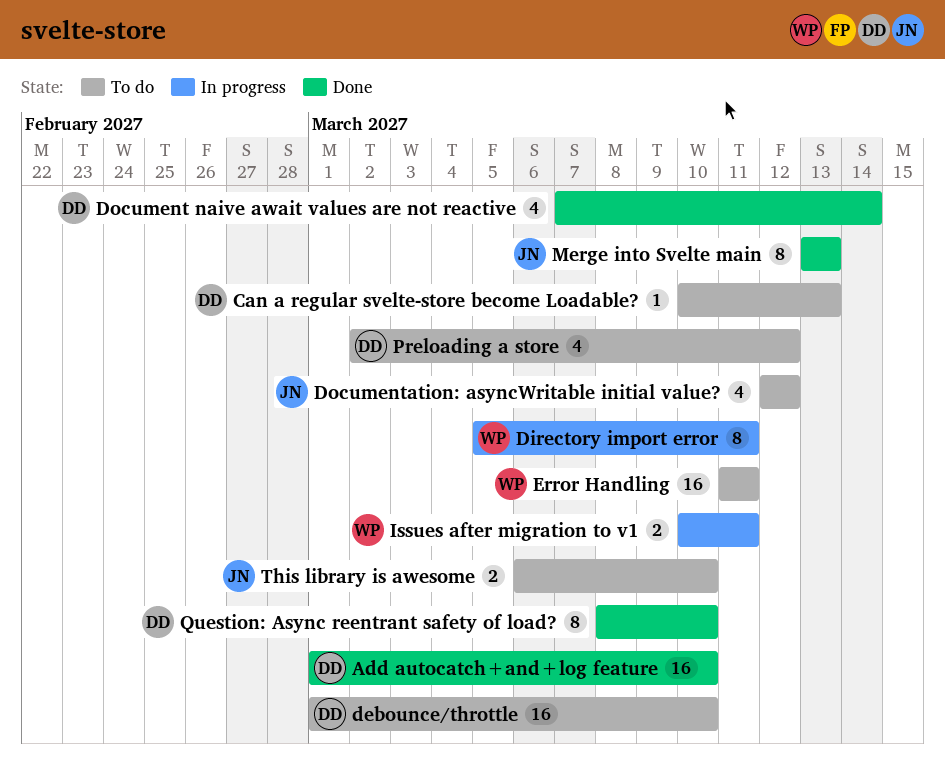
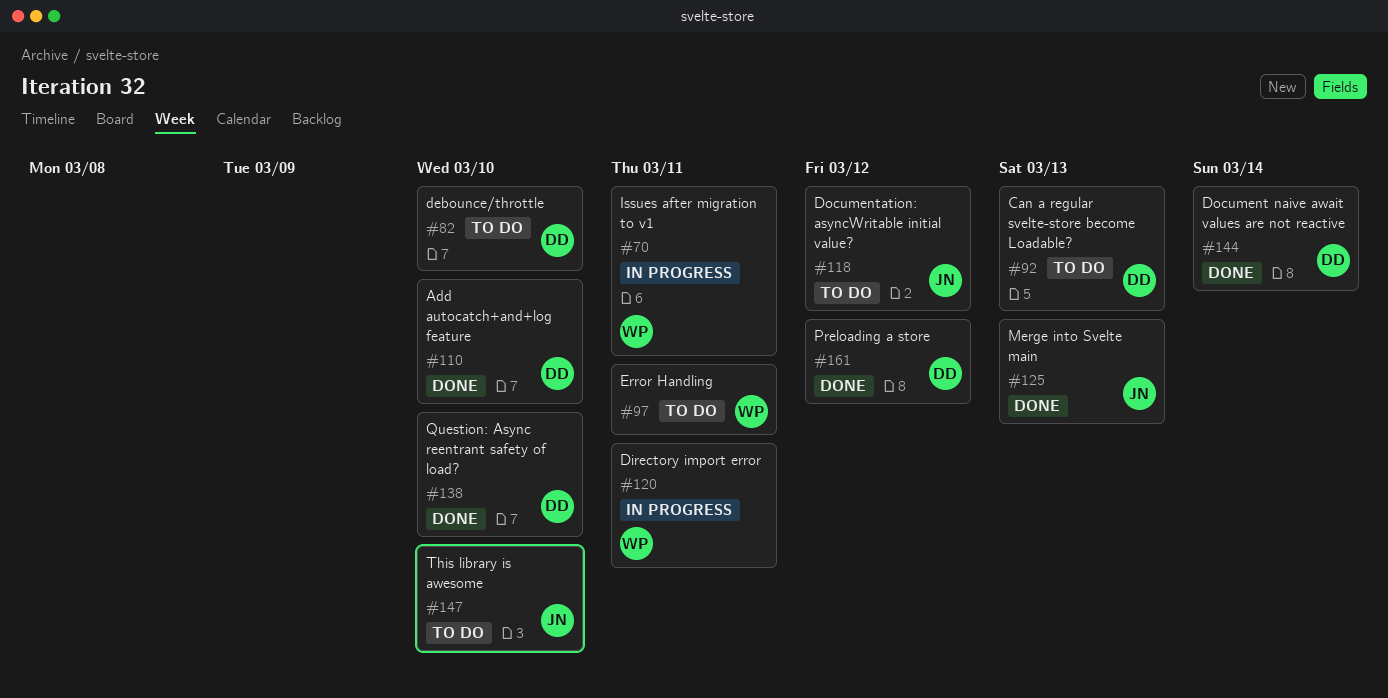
Preloading a store, status: To do -> Done

